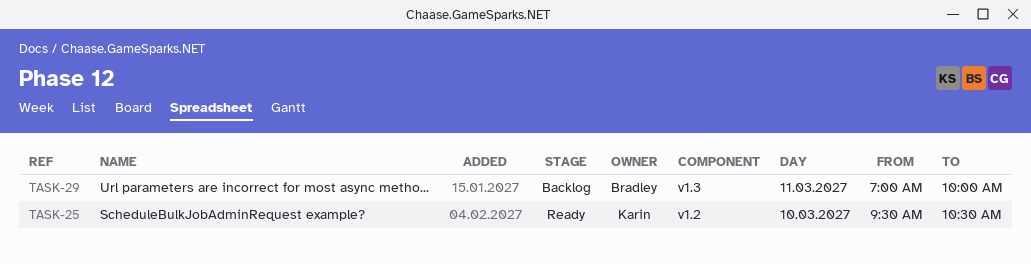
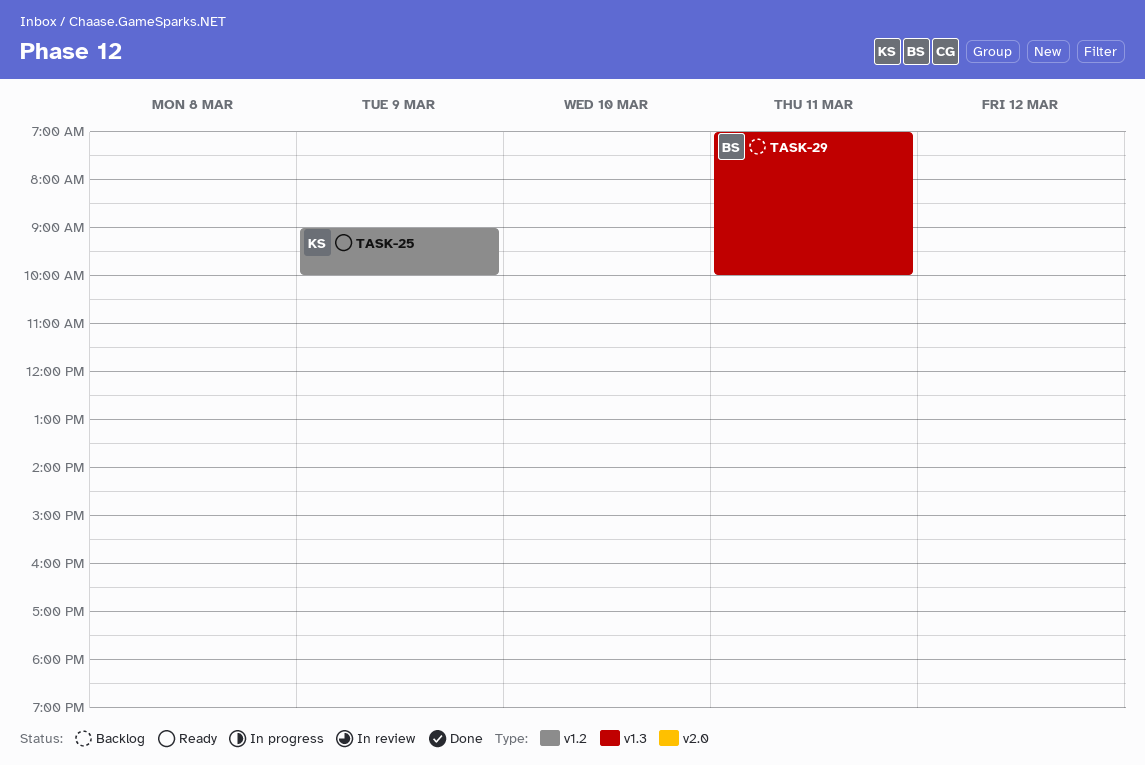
TASK-25, day: Mar 10 -> Mar 9
TASK-25, begins: 09:30 -> 09:00
TASK-25, ends: 10:30 -> 10:00

